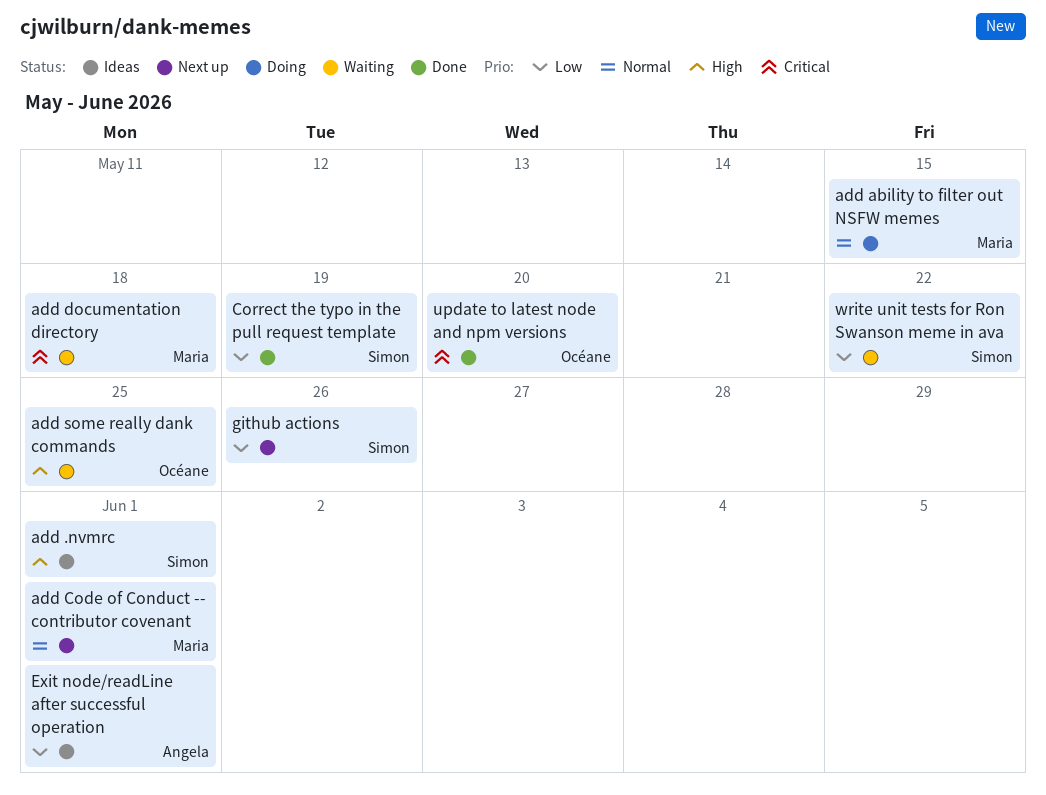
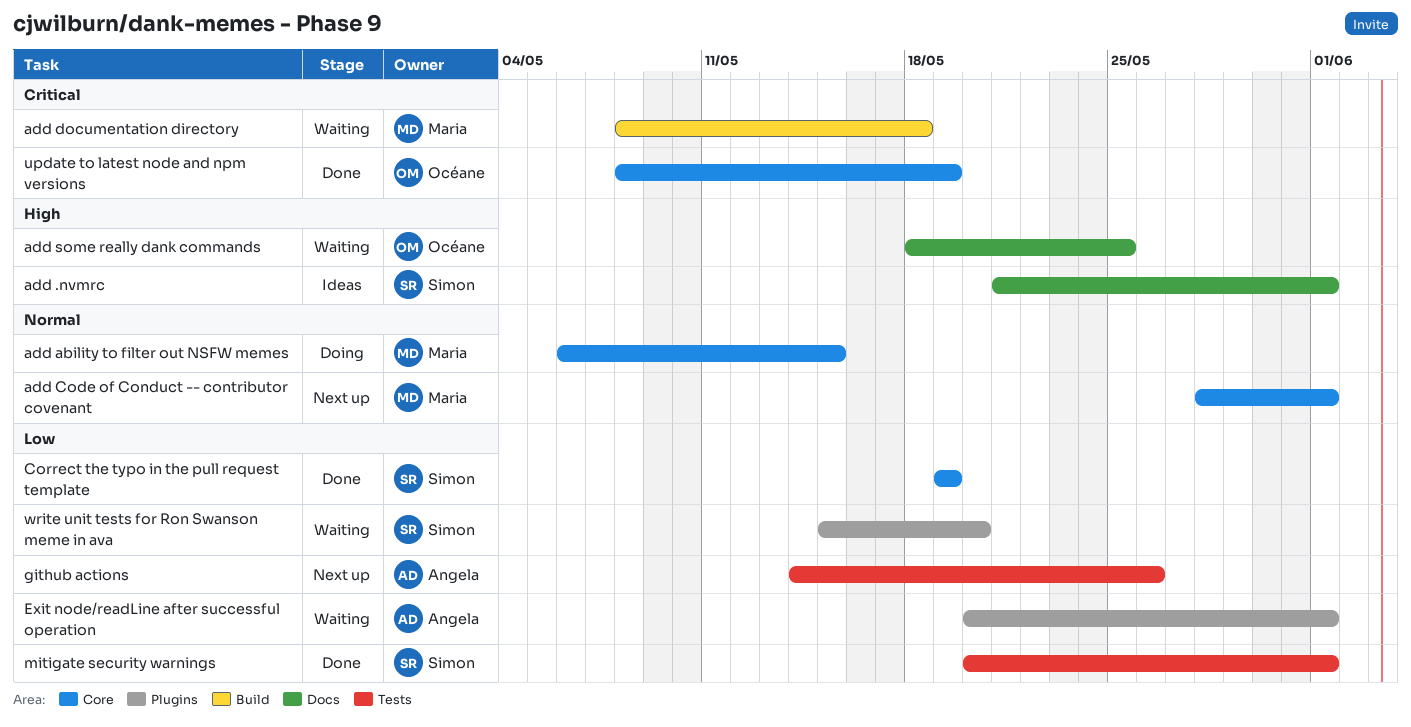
Exit node/readLine after successful operation, status: Ideas -> Waiting
github actions, owner: Simon -> Angela
mitigate security warnings: none -> present
update to latest node and npm versions, due: May 20 -> May 19
write unit tests for Ron Swanson meme in ava, due: May 22 -> May 20

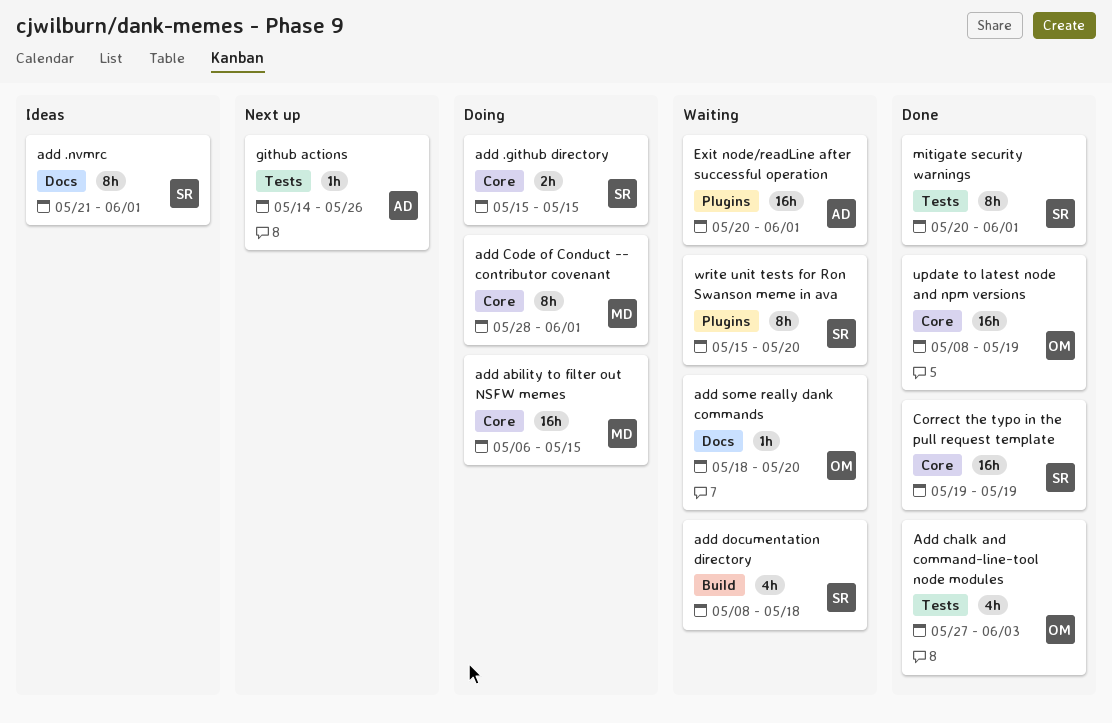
add .github directory: none -> present
Add chalk and command-line-tool node modules: none -> present
add Code of Conduct -- contributor covenant, status: Next up -> Doing
add documentation directory, owner: Maria -> Simon
add some really dank commands, due: May 25 -> May 20

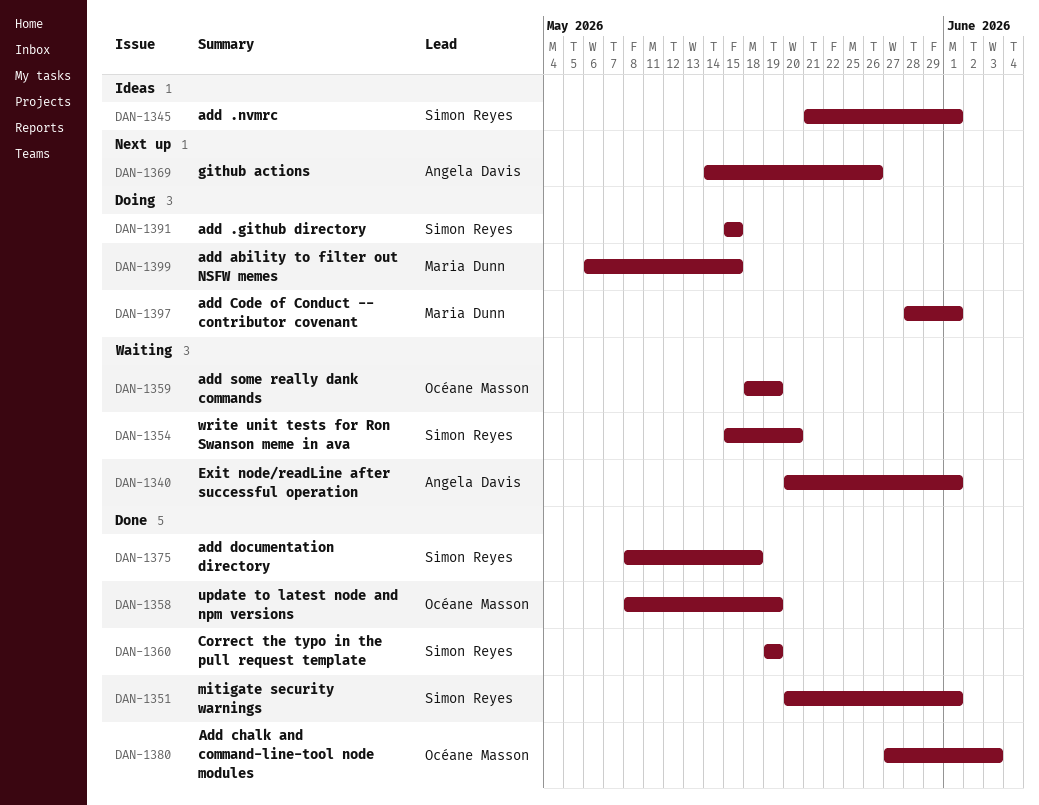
add documentation directory, status: Waiting -> Done
add some really dank commands, due: May 20 -> May 19

